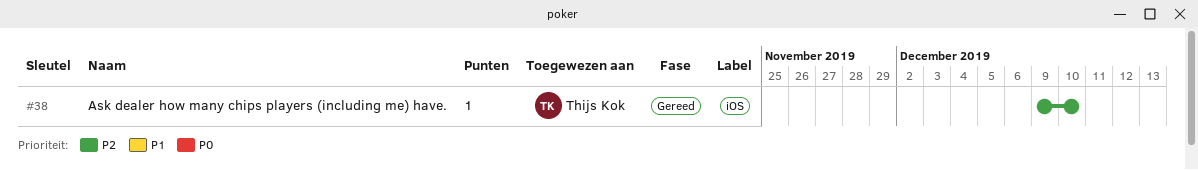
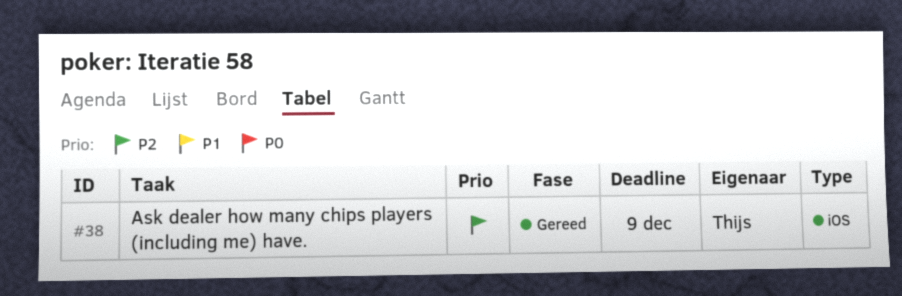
#38, due: Dec 10 -> Dec 9

